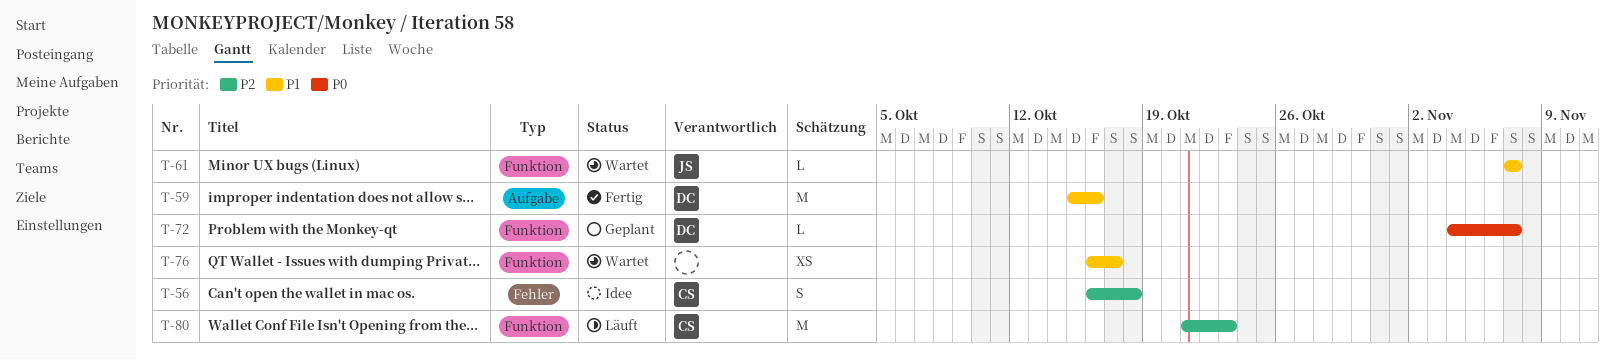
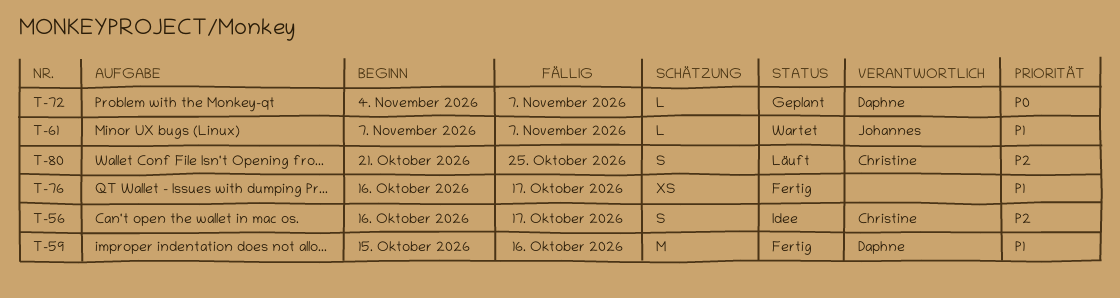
T-56, due: Oct 18 -> Oct 17
T-76, status: Wartet -> Fertig
T-80, estimate: M -> S
T-80, due: Oct 23 -> Oct 25

